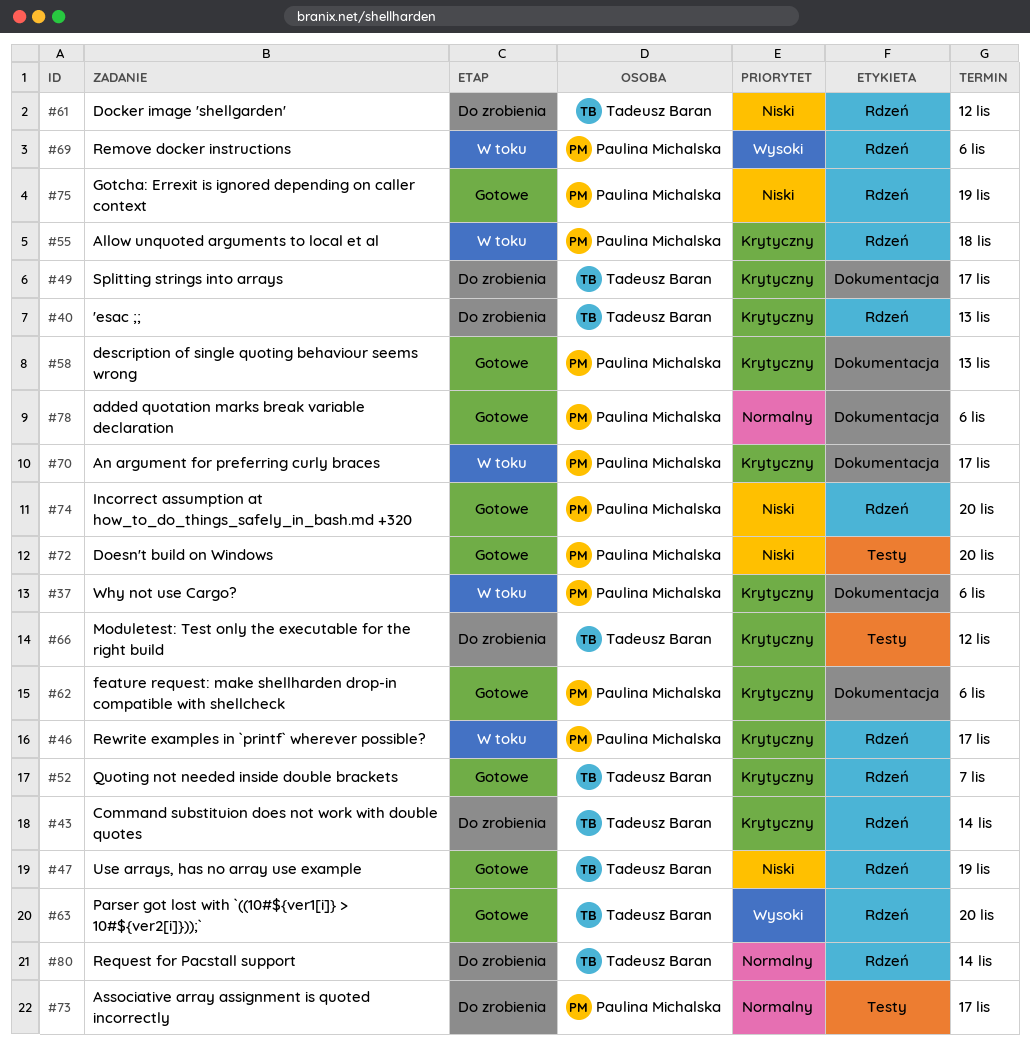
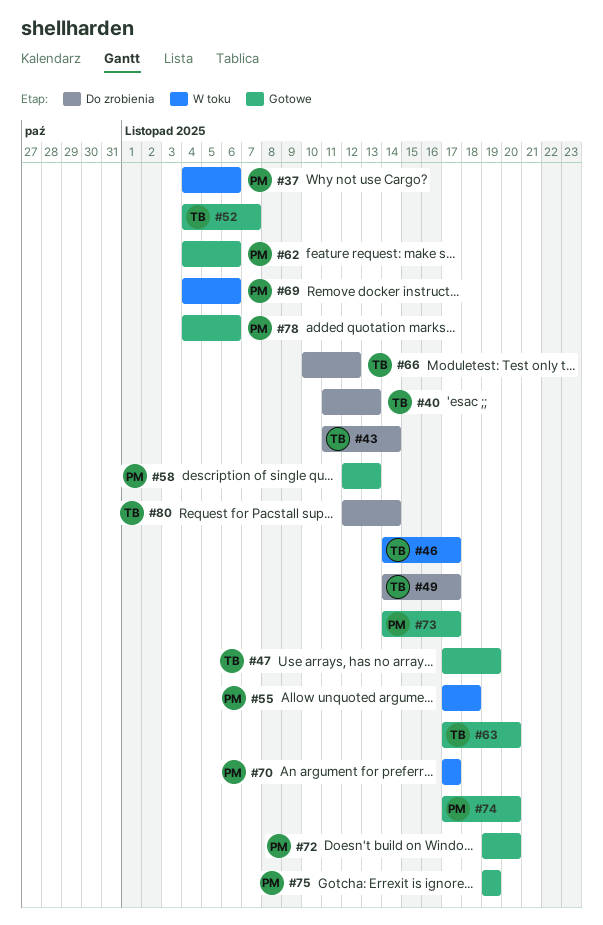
#46, owner: Paulina Michalska -> Tadeusz Baran
#61: present -> none
#73, status: Do zrobienia -> Gotowe

